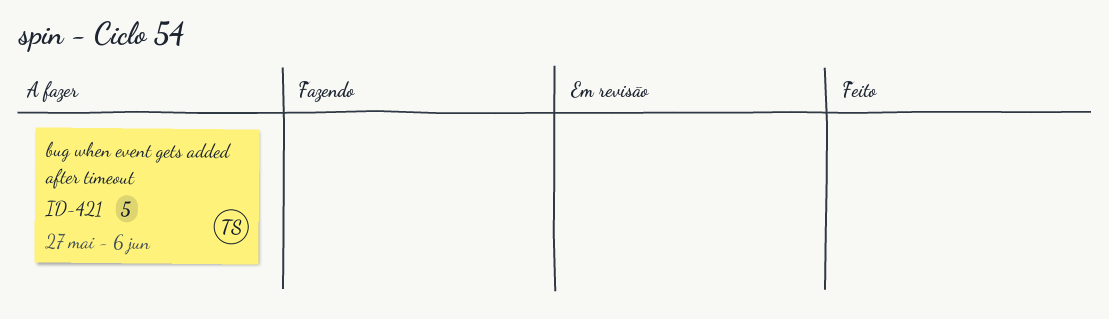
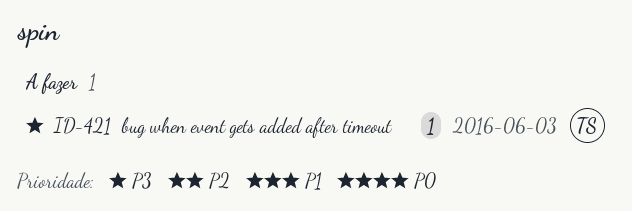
ID-421, estimate: 5 -> 1
ID-421, due: Jun 6 -> Jun 3

